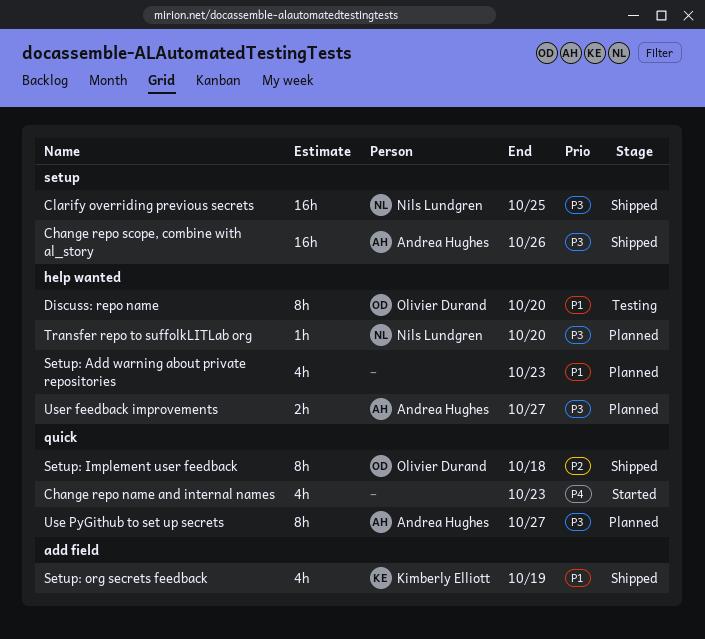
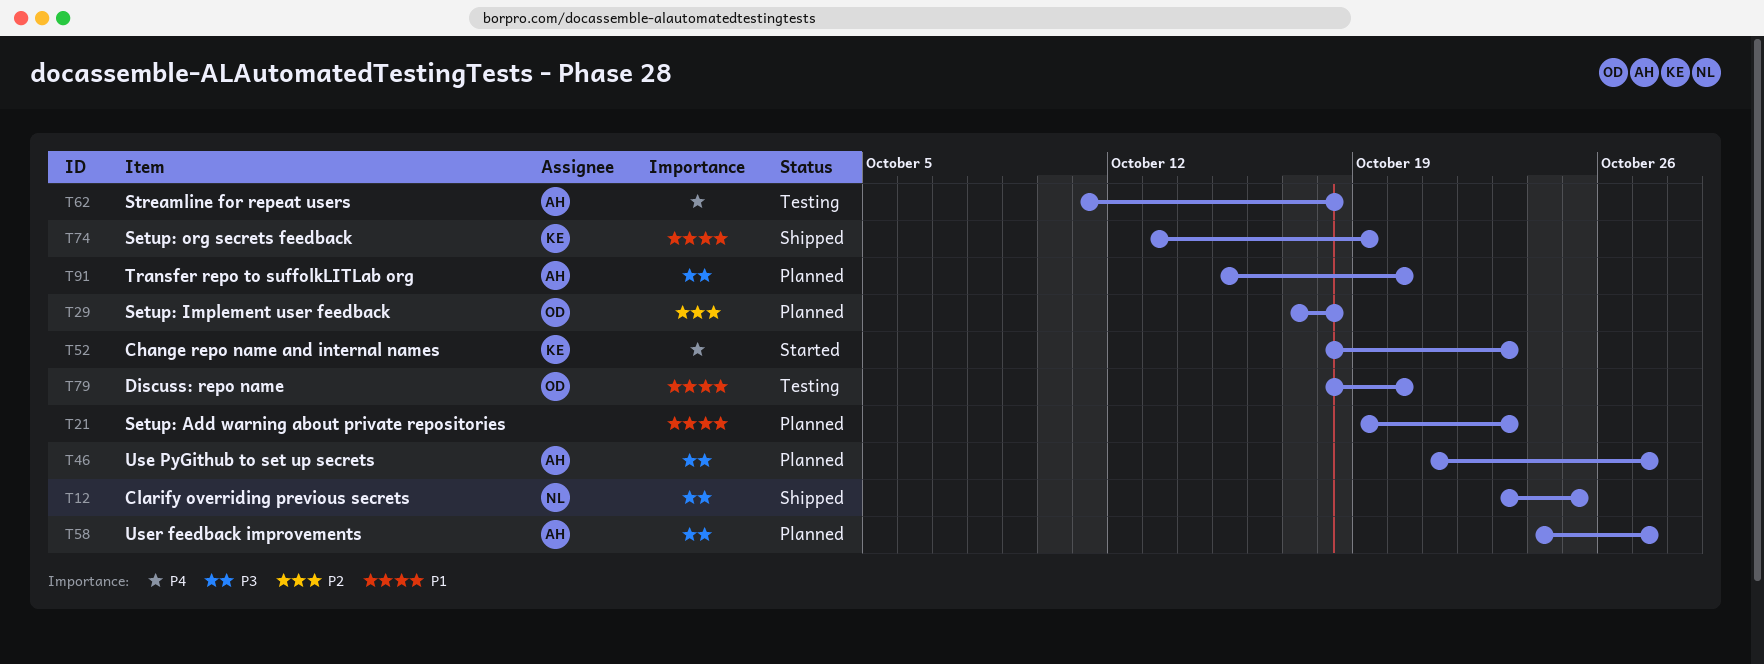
Change repo name and internal names, owner: none -> Kimberly Elliott
Change repo scope, combine with al_story: present -> none
Setup: Implement user feedback, status: Shipped -> Planned
Streamline for repeat users: none -> present
Transfer repo to suffolkLITLab org, owner: Nils Lundgren -> Andrea Hughes

